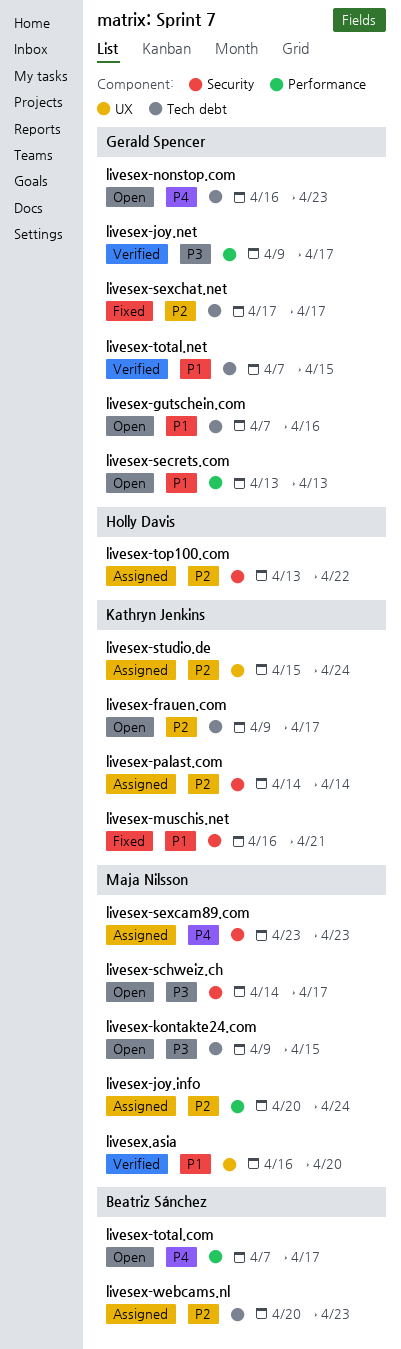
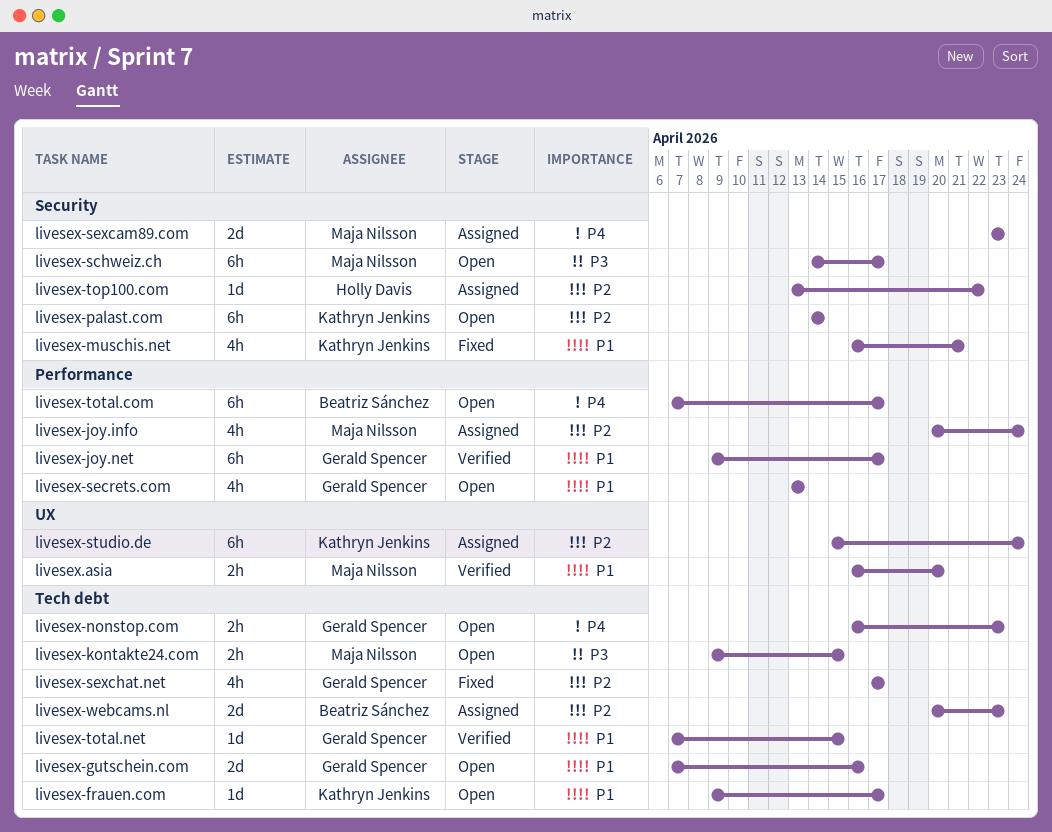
livesex-frauen.com, priority: P2 -> P1
livesex-joy.net, priority: P3 -> P1
livesex-palast.com, status: Assigned -> Open

